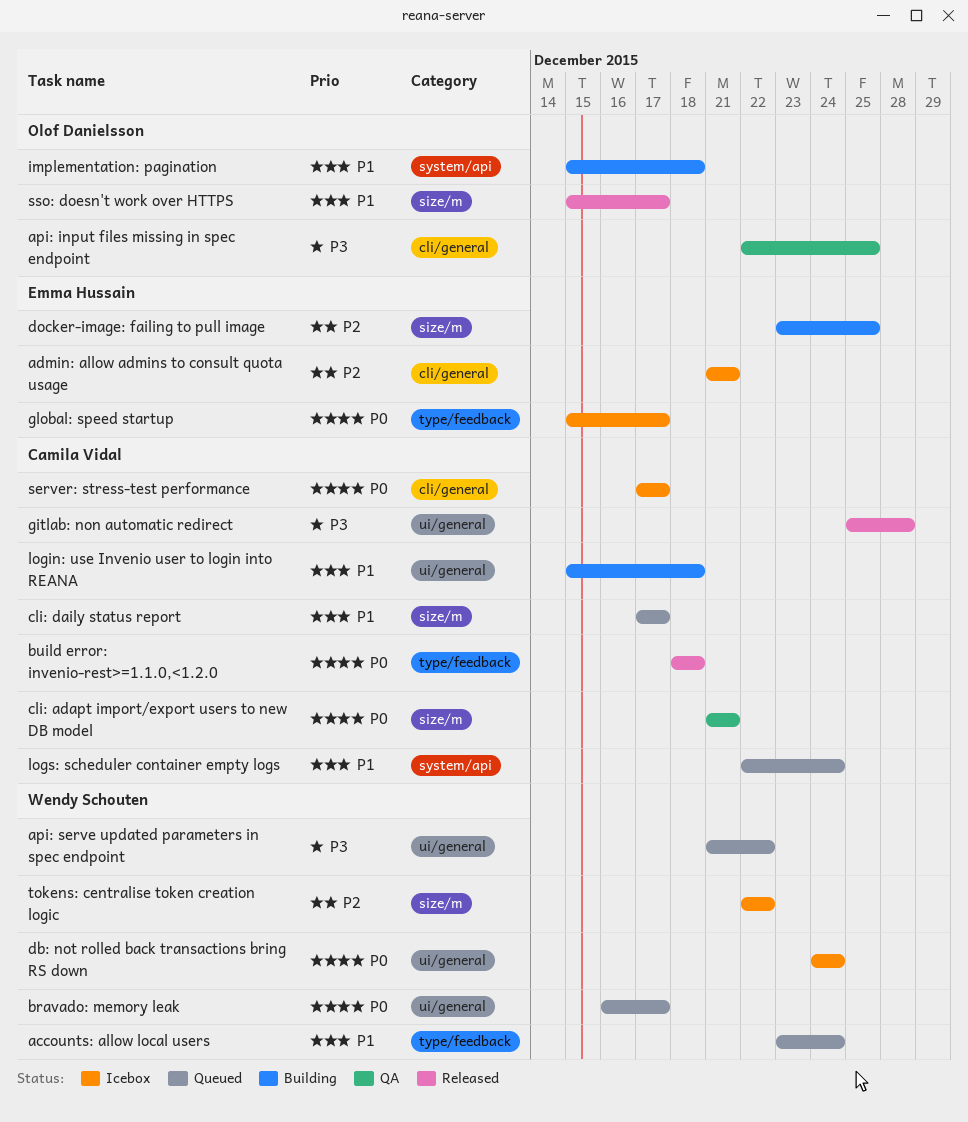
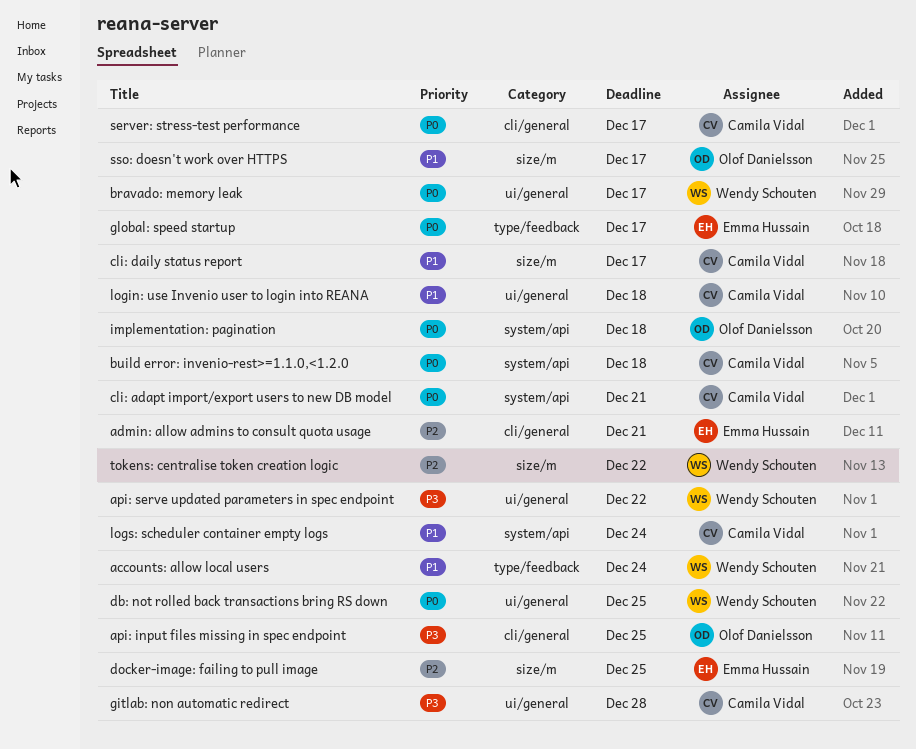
build error: invenio-rest>=1.1.0,<1.2.0, label: type/feedback -> system/api
cli: adapt import/export users to new DB model, label: size/m -> system/api
db: not rolled back transactions bring RS down, due: Dec 24 -> Dec 25
implementation: pagination, priority: P1 -> P0

